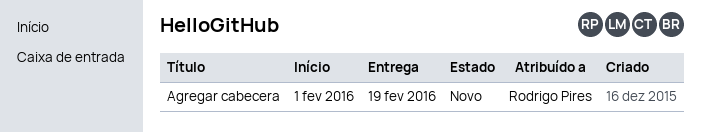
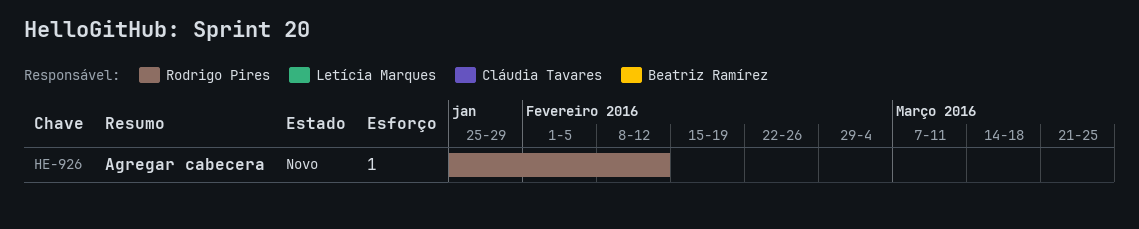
Agregar cabecera, start: Feb 1 -> Jan 25
Agregar cabecera, due: Feb 19 -> Feb 12

